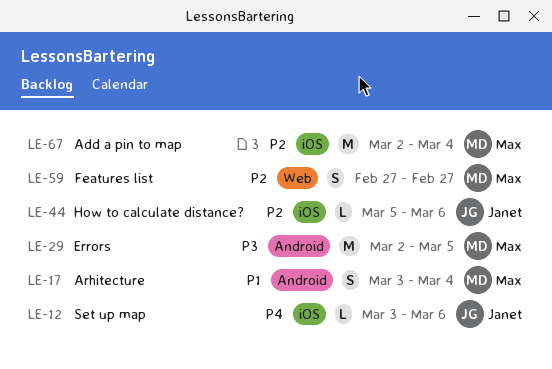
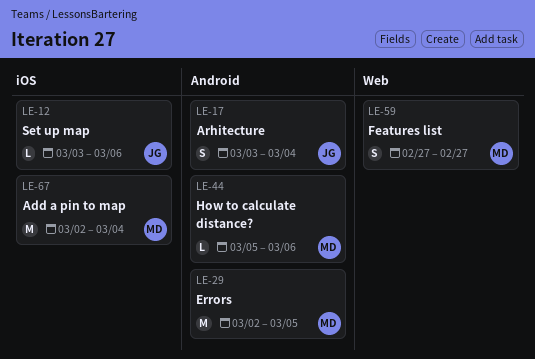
LE-17, owner: Max -> Janet
LE-44, owner: Janet -> Max
LE-44, label: iOS -> Android

